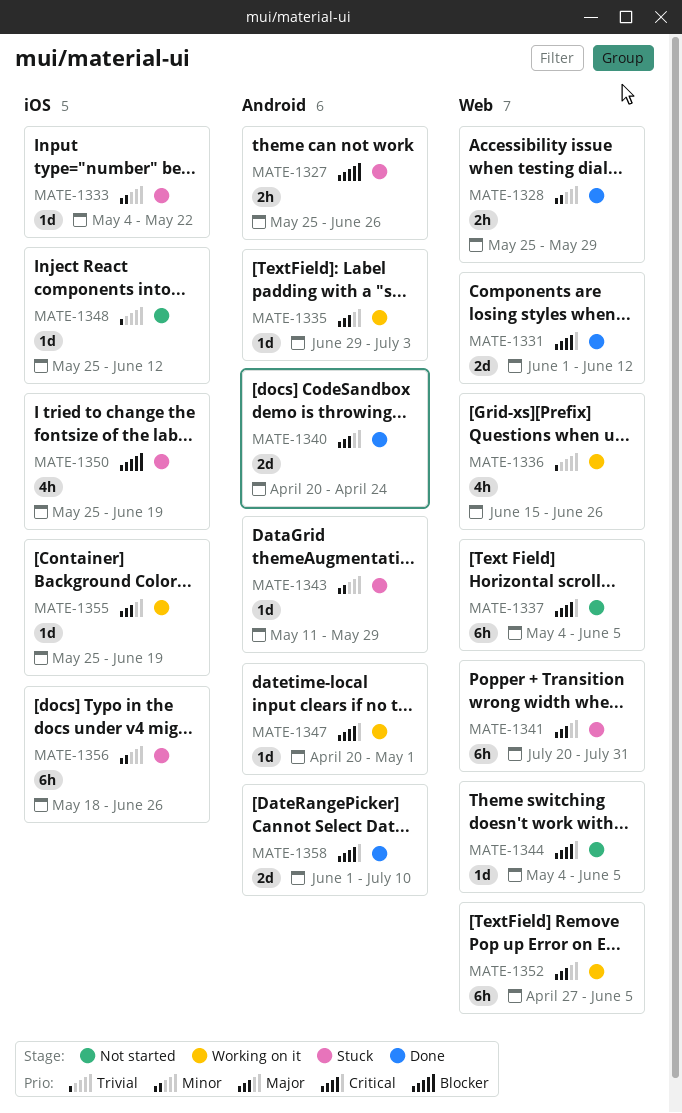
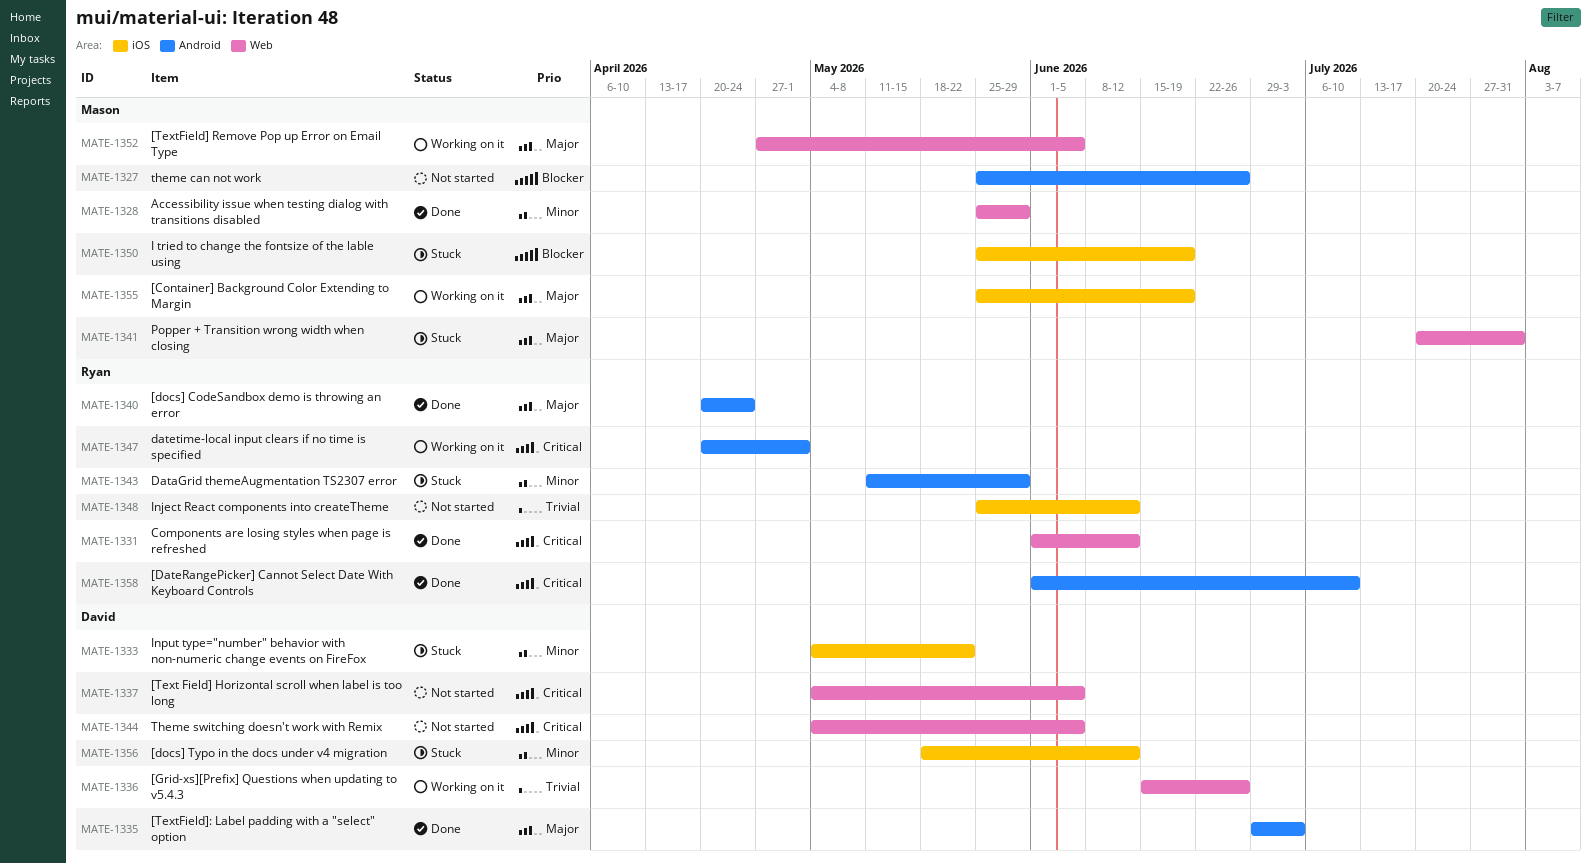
MATE-1327, status: Stuck -> Not started
MATE-1335, status: Working on it -> Done
MATE-1356, due: Jun 26 -> Jun 12

